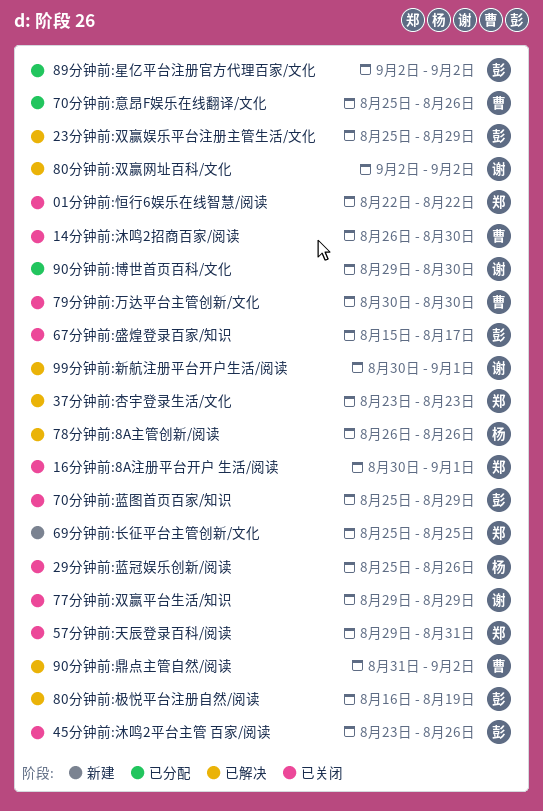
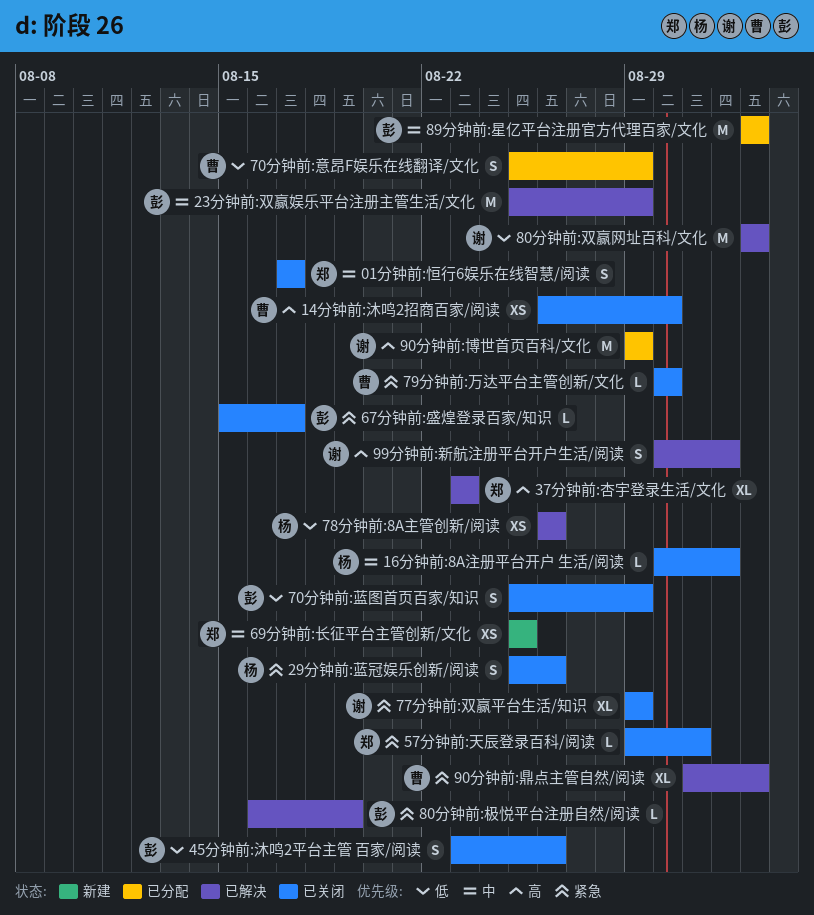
01分钟前:恒行6娱乐在线智慧/阅读, start: Aug 22 -> Aug 17
01分钟前:恒行6娱乐在线智慧/阅读, due: Aug 22 -> Aug 17
16分钟前:8A注册平台开户 生活/阅读, owner: 郑 -> 杨
70分钟前:意昂F娱乐在线翻译/文化, due: Aug 26 -> Aug 29
90分钟前:博世首页百科/文化, due: Aug 30 -> Aug 29

